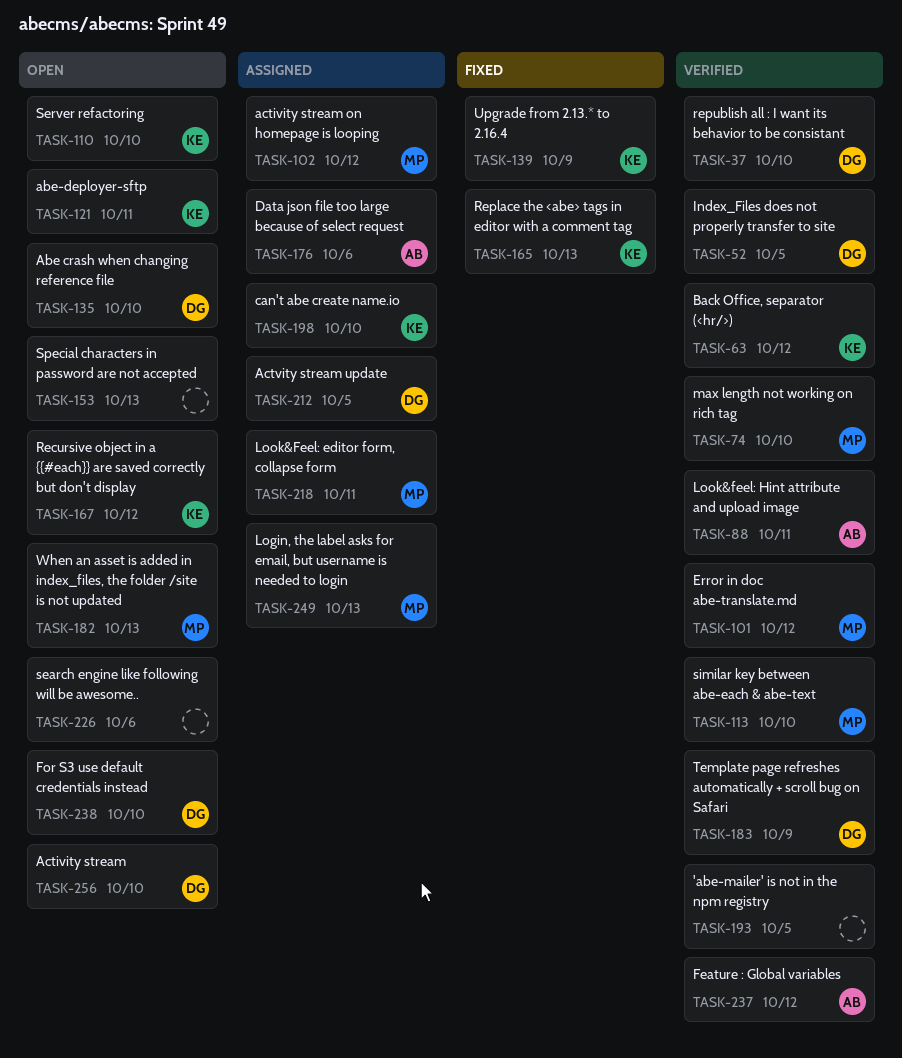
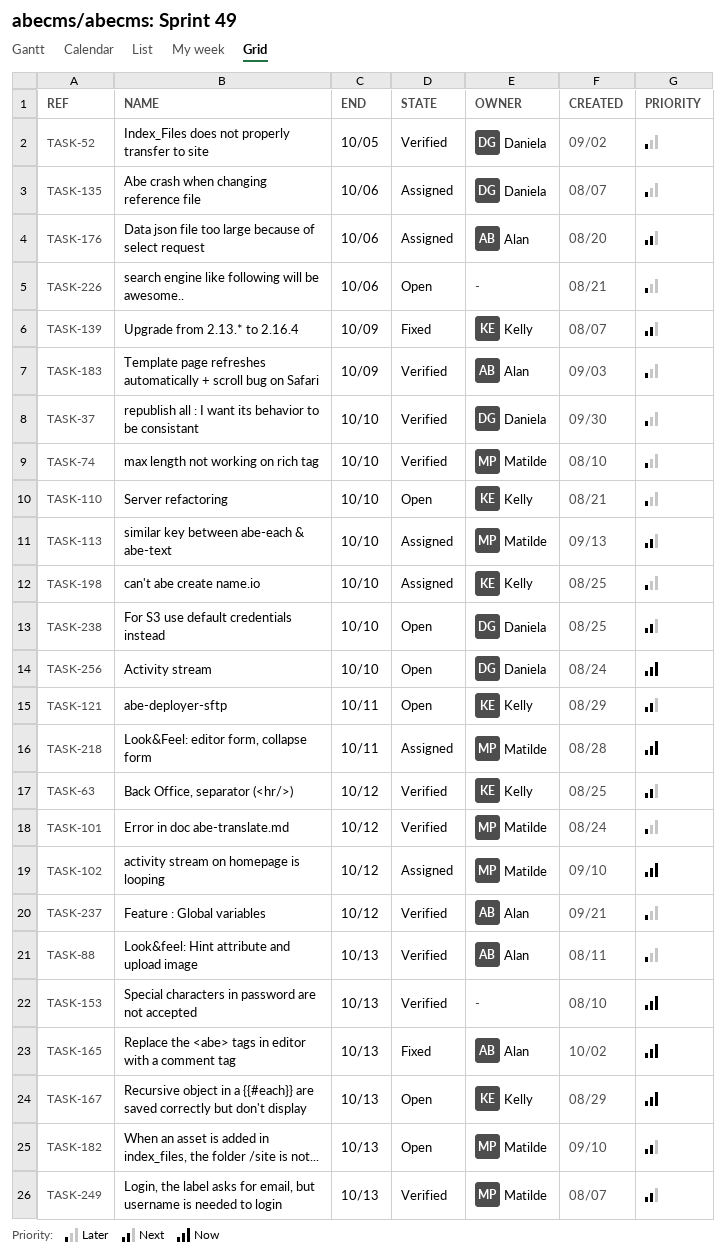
TASK-88, due: Oct 11 -> Oct 13
TASK-113, status: Verified -> Assigned
TASK-135, status: Open -> Assigned
TASK-135, due: Oct 10 -> Oct 6
TASK-153, status: Open -> Verified
TASK-165, owner: Kelly -> Alan
TASK-167, due: Oct 12 -> Oct 13
TASK-183, owner: Daniela -> Alan
TASK-193: present -> none
TASK-212: present -> none
TASK-249, status: Assigned -> Verified

